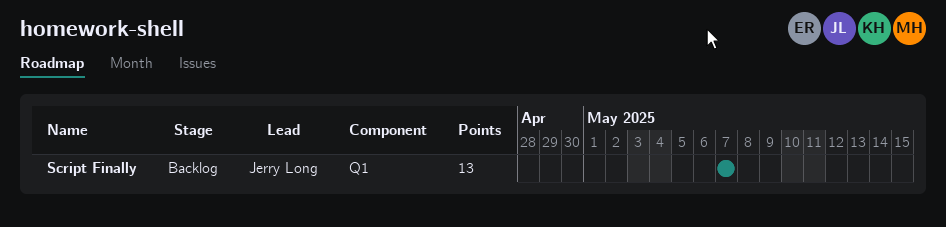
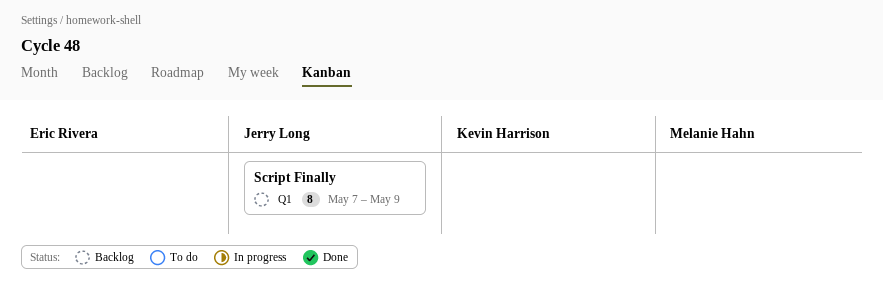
Script Finally, estimate: 13 -> 8
Script Finally, due: May 7 -> May 9

